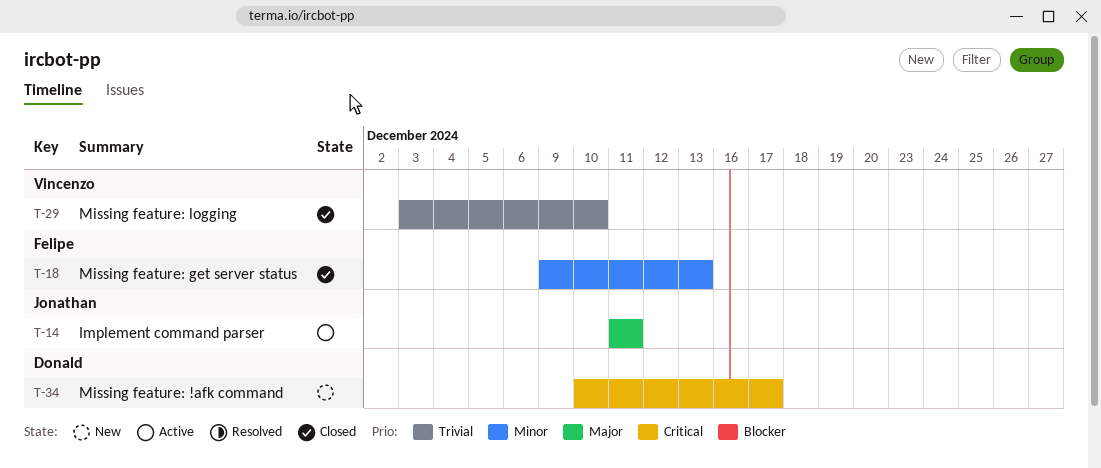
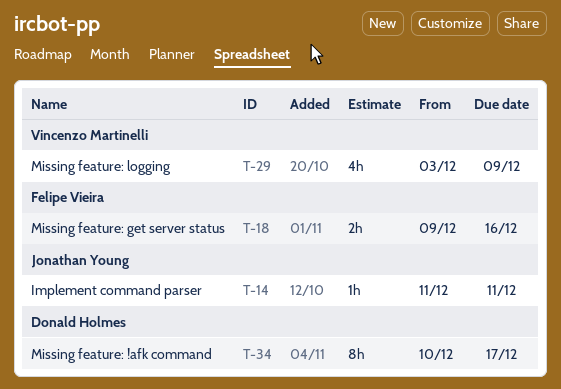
T-18, due: Dec 13 -> Dec 16
T-29, due: Dec 10 -> Dec 9

